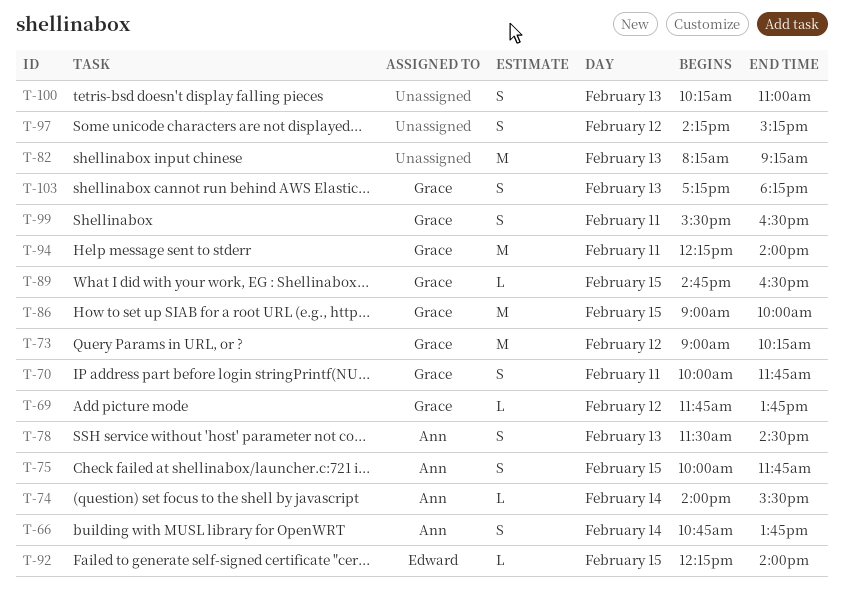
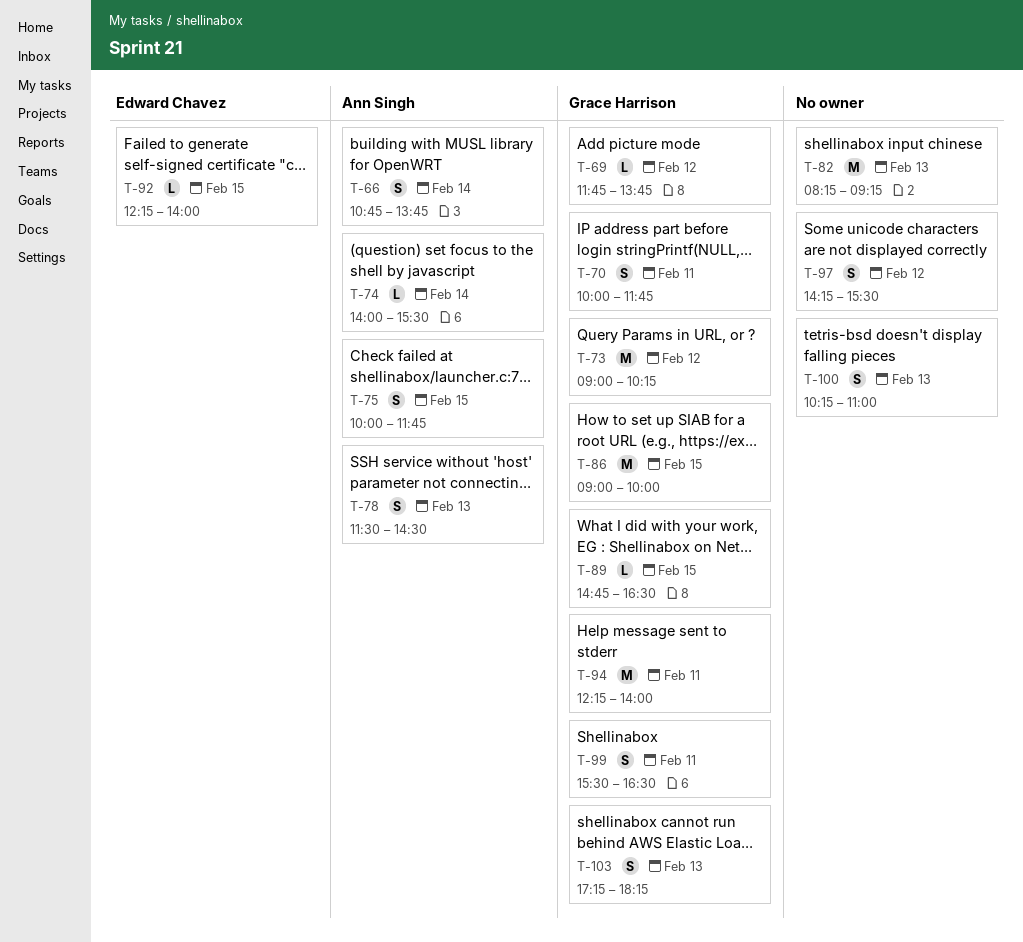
T-97, ends: 15:15 -> 15:30

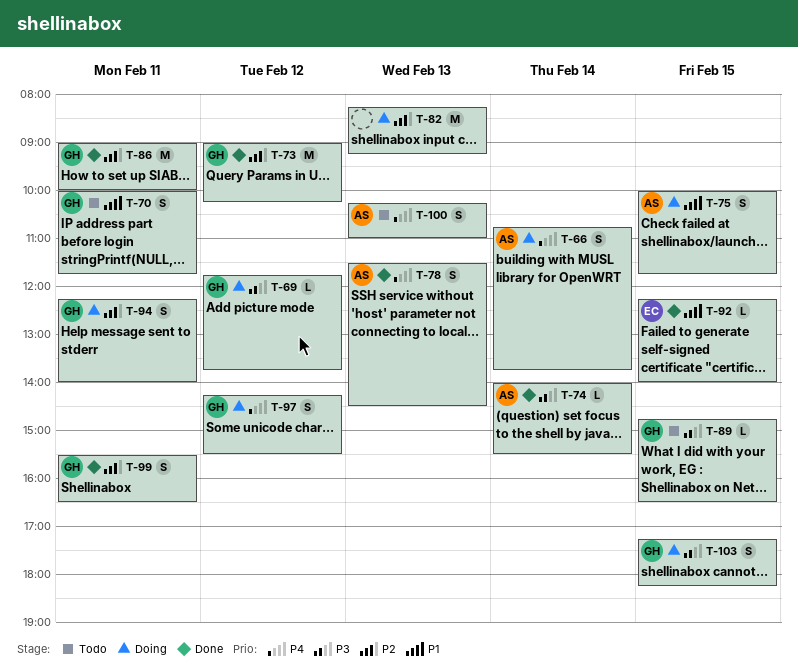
T-86, day: Feb 15 -> Feb 11
T-94, estimate: M -> S
T-97, owner: none -> Grace Harrison
T-100, owner: none -> Ann Singh
T-103, day: Feb 13 -> Feb 15

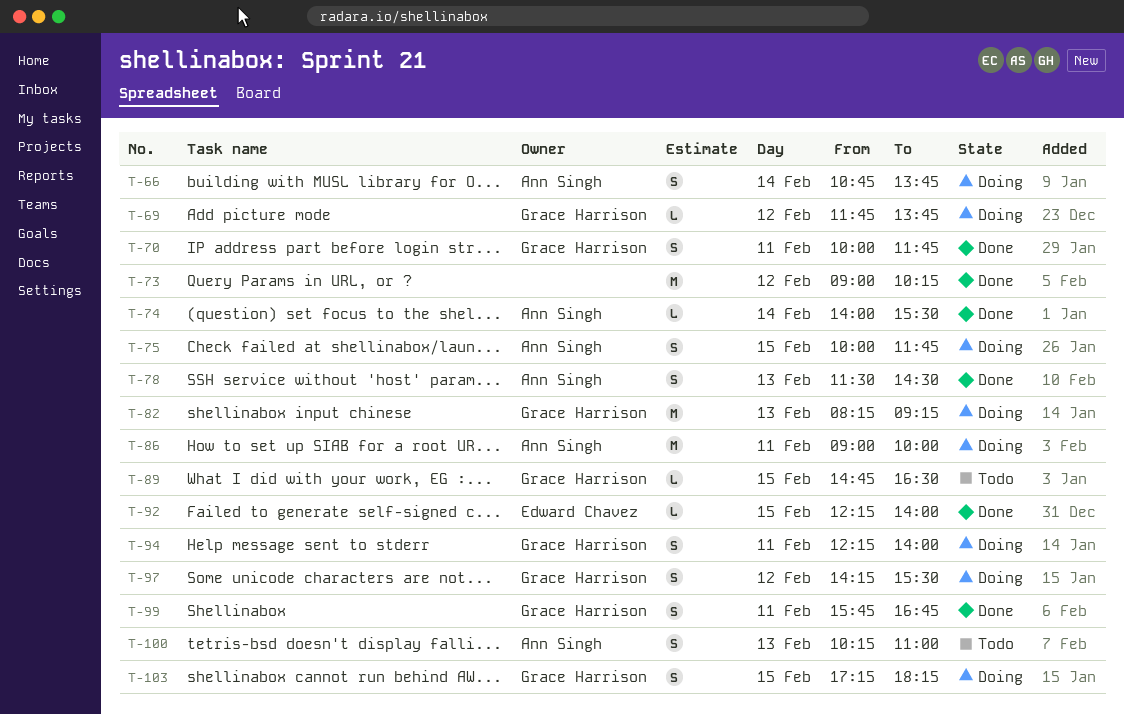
T-70, status: Todo -> Done
T-73, owner: Grace Harrison -> none
T-82, owner: none -> Grace Harrison
T-86, status: Done -> Doing
T-86, owner: Grace Harrison -> Ann Singh
T-99, begins: 15:30 -> 15:45
T-99, ends: 16:30 -> 16:45

